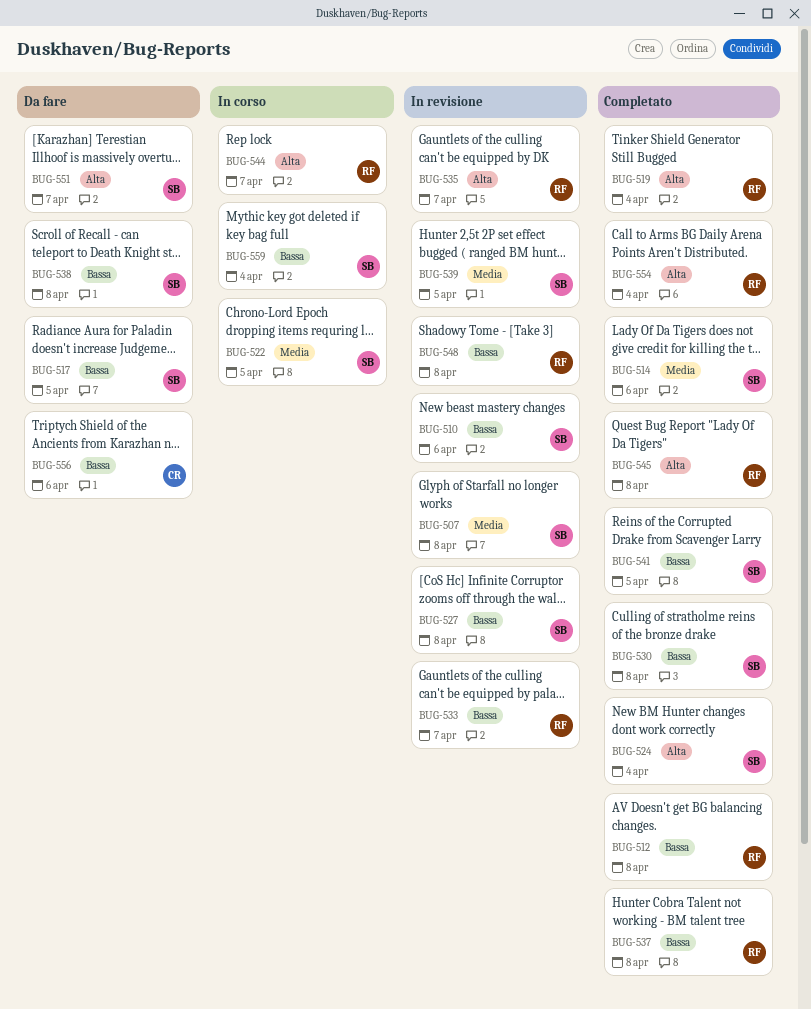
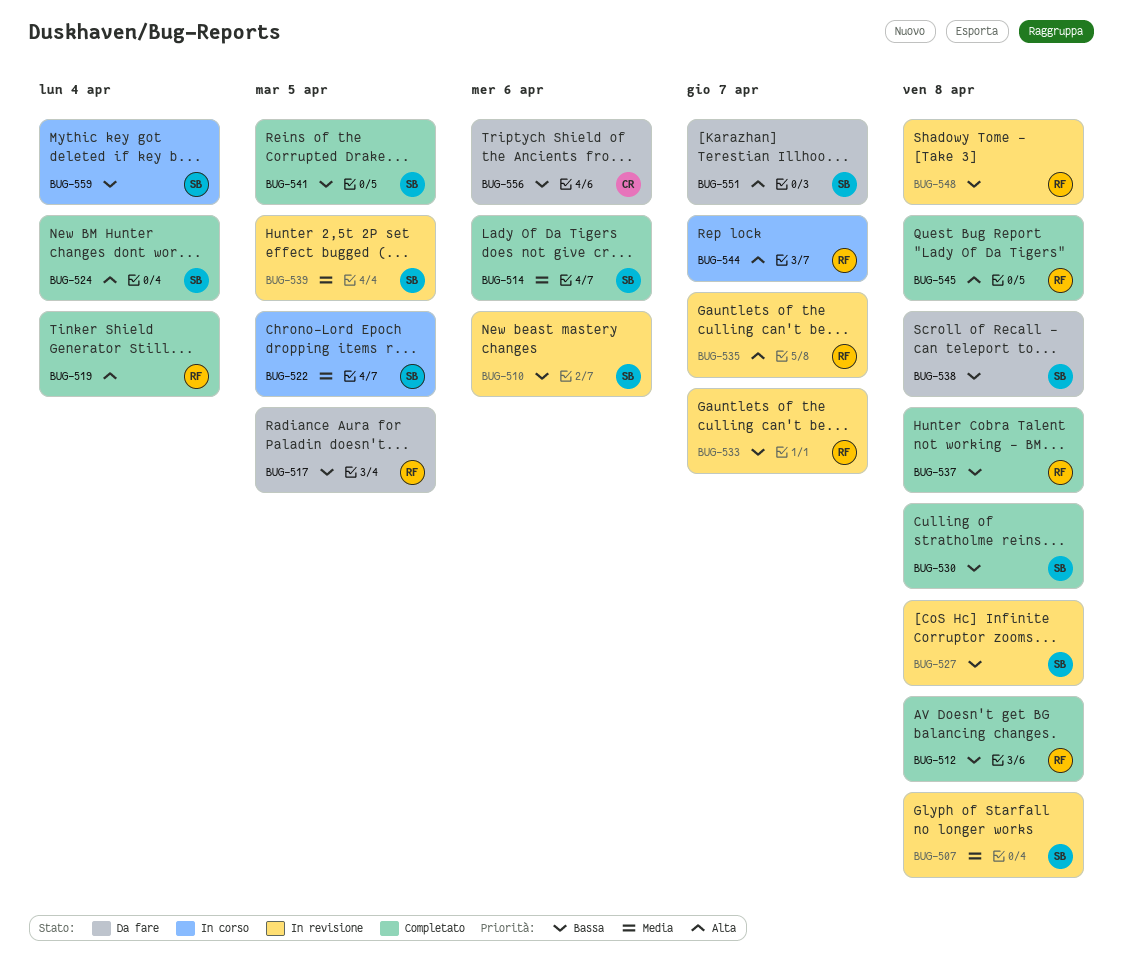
BUG-517, owner: SB -> RF
BUG-554: present -> none

